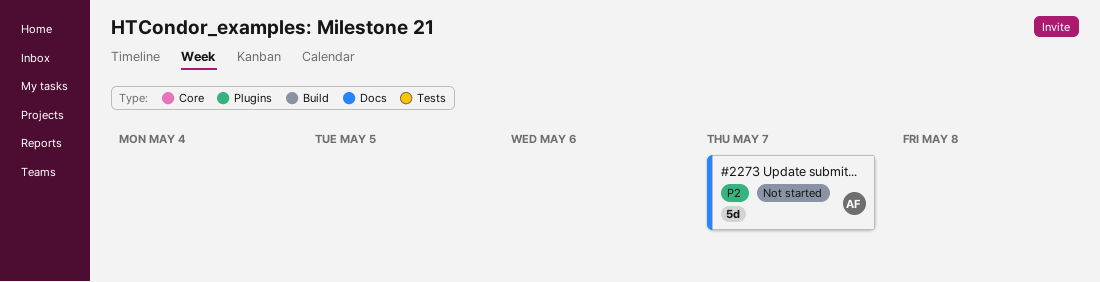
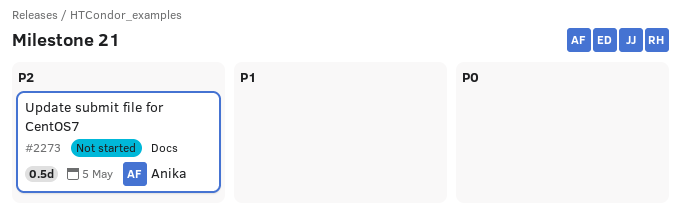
#2273, estimate: 5d -> 0.5d
#2273, due: May 7 -> May 5

